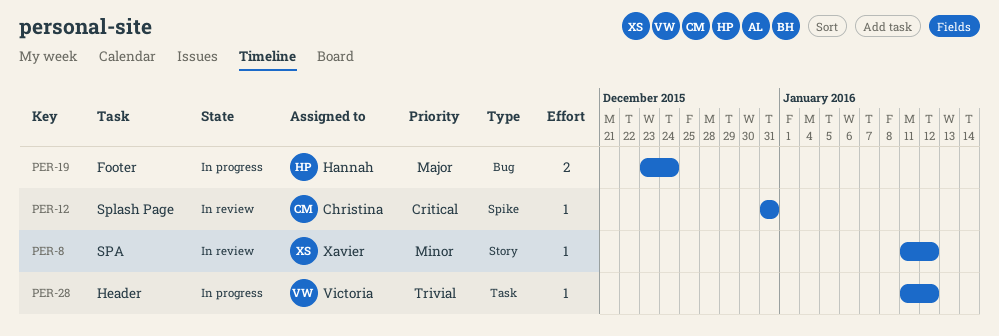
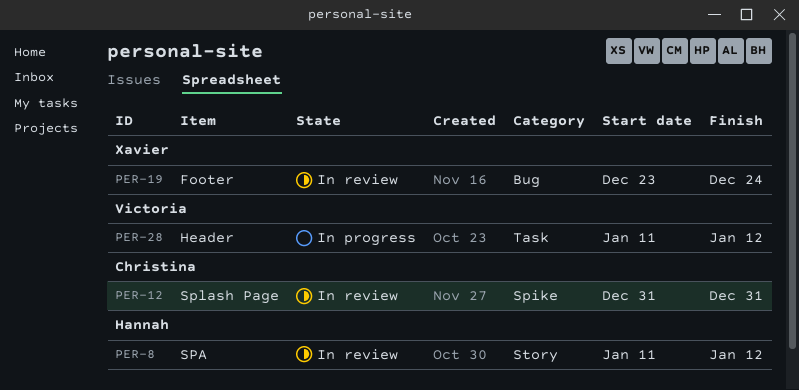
PER-8, owner: Xavier -> Hannah
PER-19, status: In progress -> In review
PER-19, owner: Hannah -> Xavier

